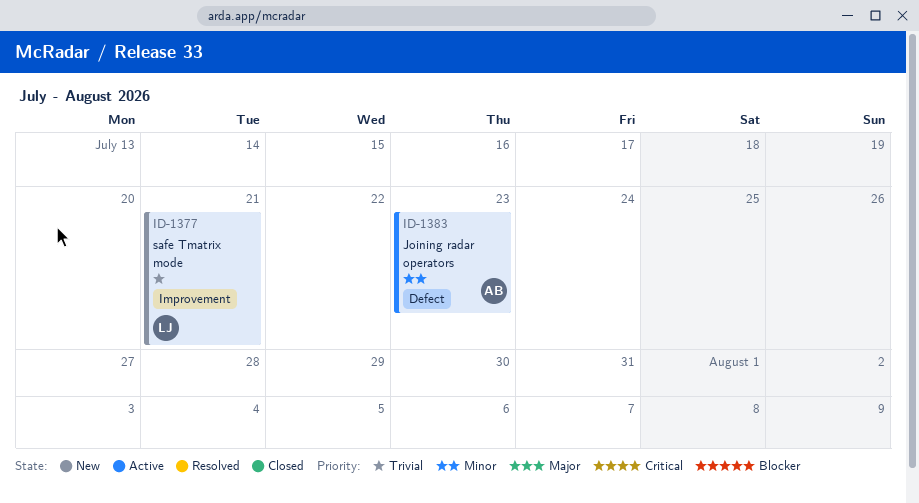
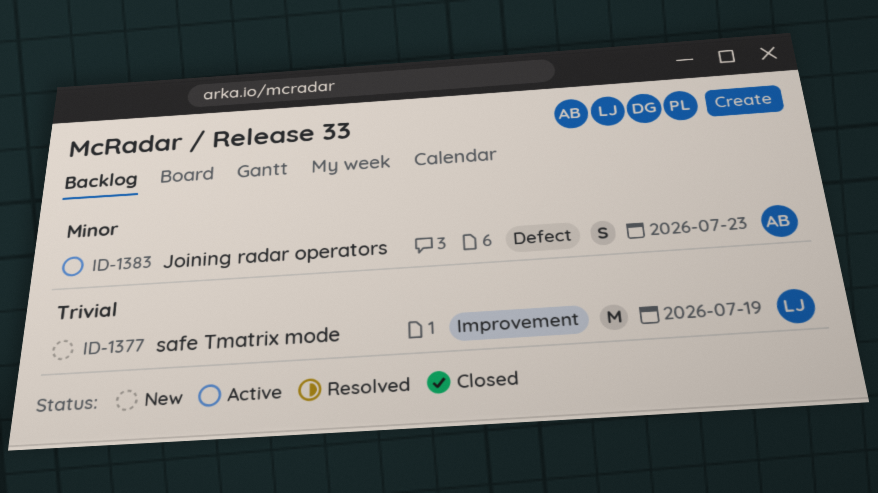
ID-1377, due: Jul 21 -> Jul 19

